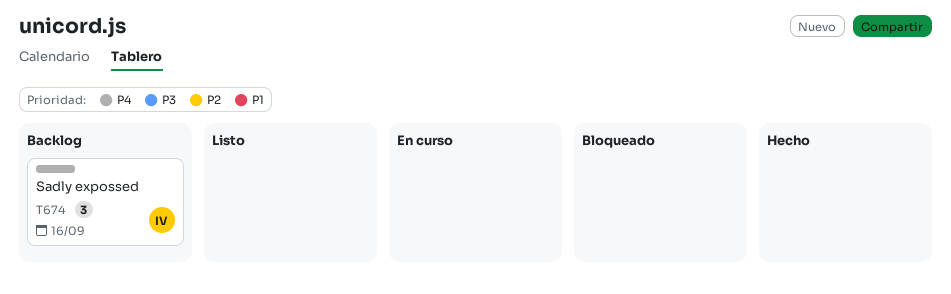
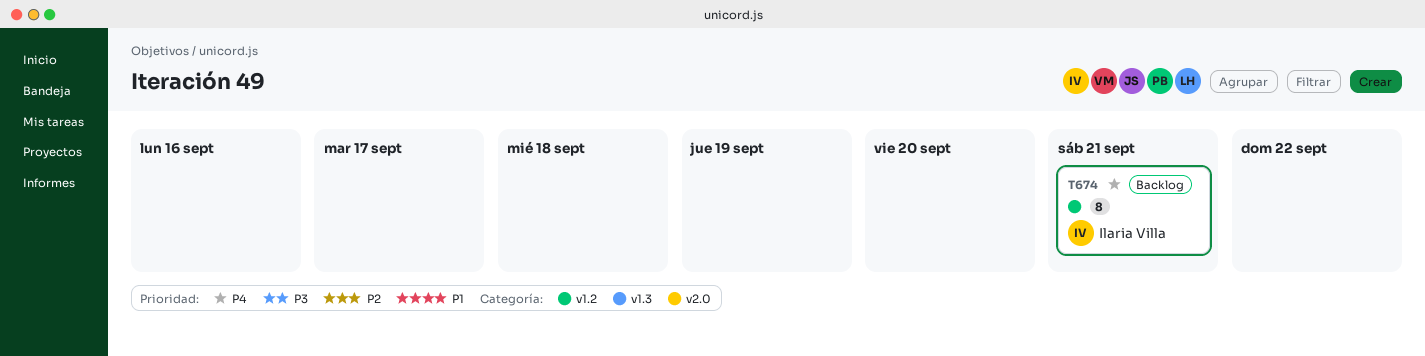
T674, estimate: 3 -> 8
T674, due: Sep 16 -> Sep 21

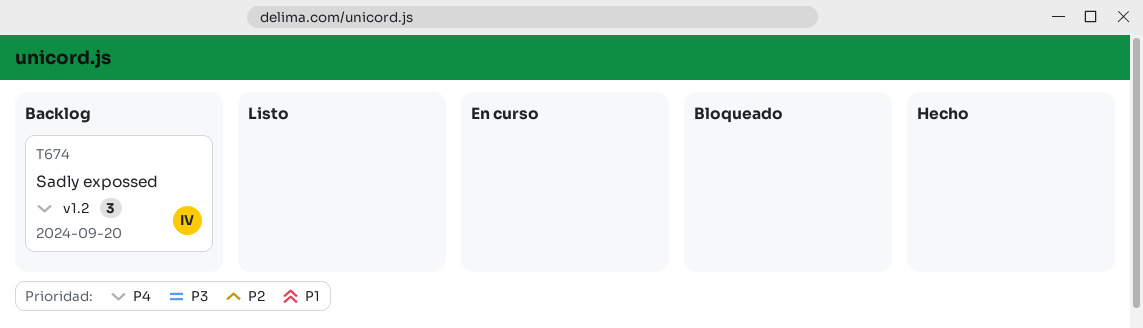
T674, estimate: 8 -> 3
T674, due: Sep 21 -> Sep 20

